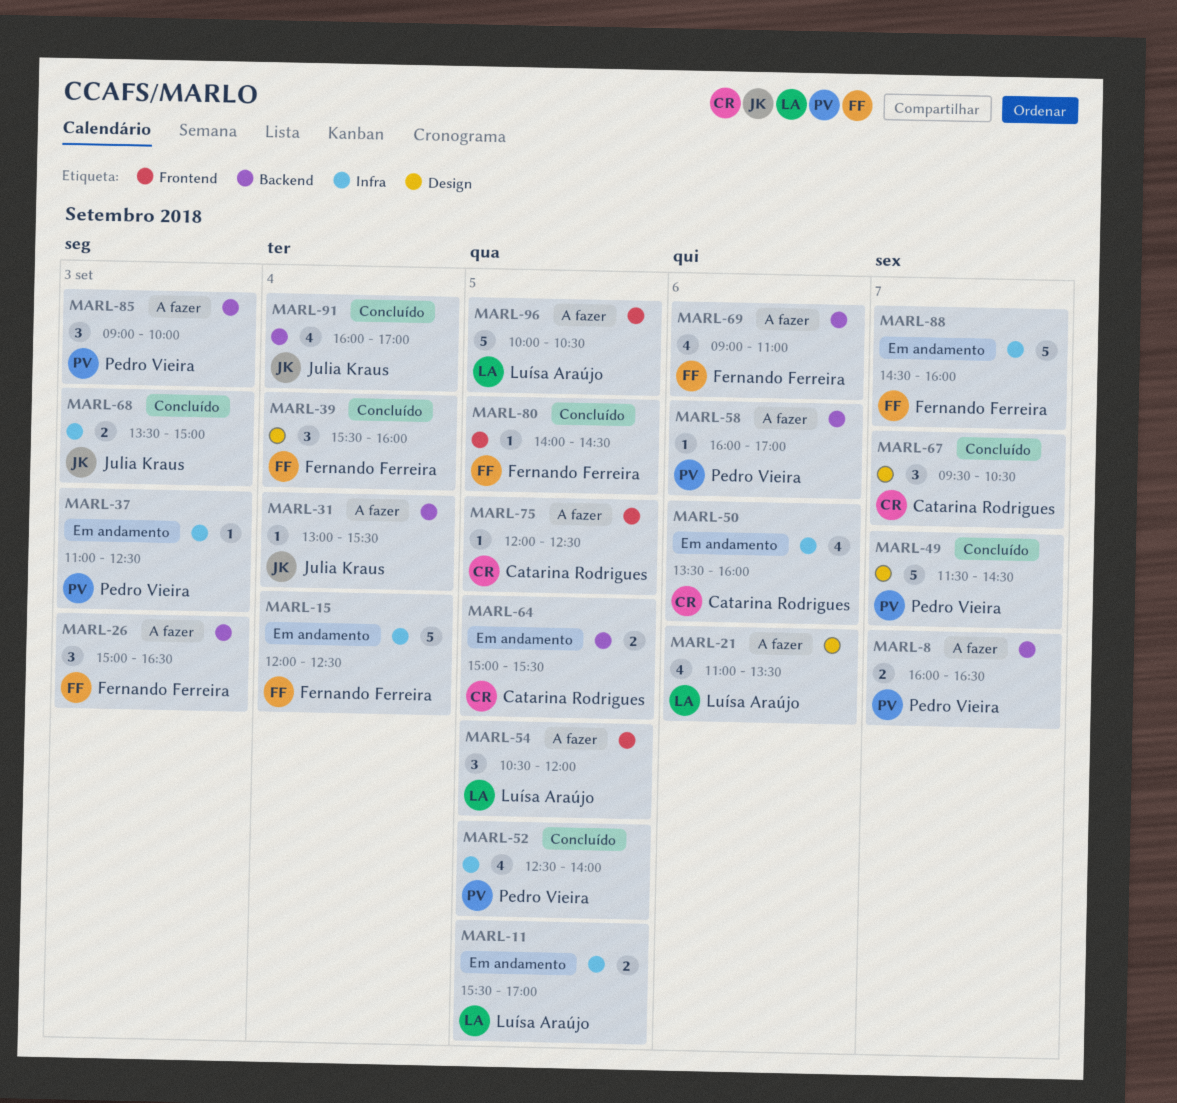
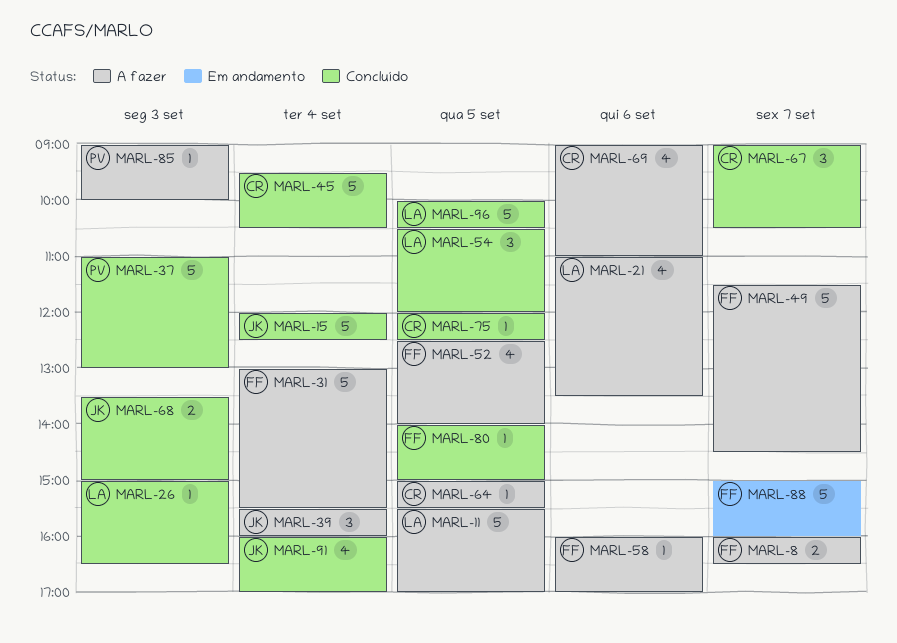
MARL-8, owner: Pedro Vieira -> Fernando Ferreira
MARL-11, status: Em andamento -> A fazer
MARL-11, estimate: 2 -> 5
MARL-15, status: Em andamento -> Concluído
MARL-15, owner: Fernando Ferreira -> Julia Kraus
MARL-26, status: A fazer -> Concluído
MARL-26, owner: Fernando Ferreira -> Luísa Araújo
MARL-26, estimate: 3 -> 1
MARL-31, owner: Julia Kraus -> Fernando Ferreira
MARL-31, estimate: 1 -> 5
MARL-37, status: Em andamento -> Concluído
MARL-37, estimate: 1 -> 5
MARL-37, ends: 12:30 -> 13:00
MARL-39, status: Concluído -> A fazer
MARL-39, owner: Fernando Ferreira -> Julia Kraus
MARL-45: none -> present
MARL-49, status: Concluído -> A fazer
MARL-49, owner: Pedro Vieira -> Fernando Ferreira
MARL-50: present -> none
MARL-52, status: Concluído -> A fazer
MARL-52, owner: Pedro Vieira -> Fernando Ferreira
MARL-54, status: A fazer -> Concluído
MARL-58, owner: Pedro Vieira -> Fernando Ferreira
MARL-64, status: Em andamento -> A fazer
MARL-64, estimate: 2 -> 1
MARL-67, begins: 09:30 -> 09:00
MARL-69, owner: Fernando Ferreira -> Catarina Rodrigues
MARL-75, status: A fazer -> Concluído
MARL-80, ends: 14:30 -> 15:00
MARL-85, estimate: 3 -> 1
MARL-88, begins: 14:30 -> 15:00
MARL-96, status: A fazer -> Concluído

